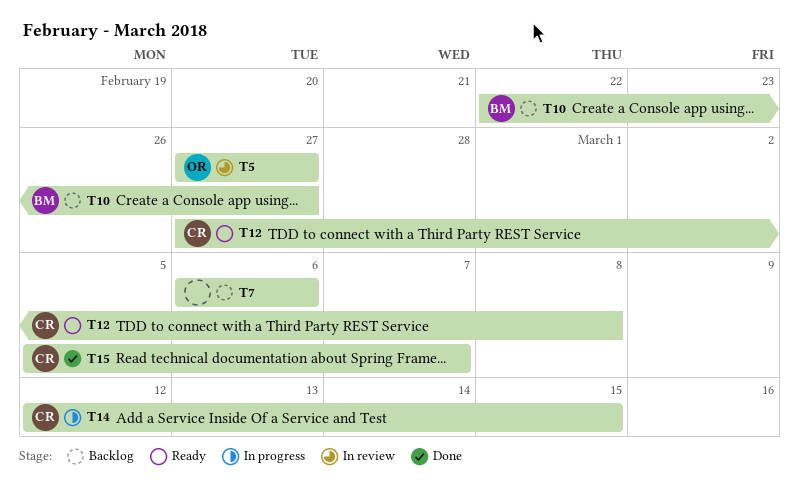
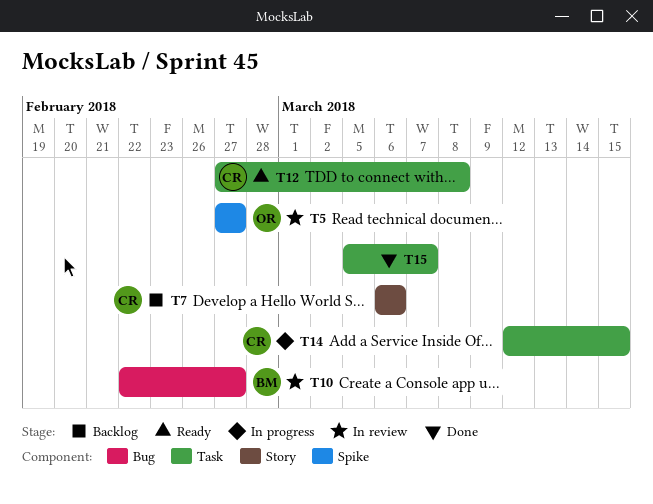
T7, owner: none -> CR
T10, status: Backlog -> In review
T15, owner: CR -> none

